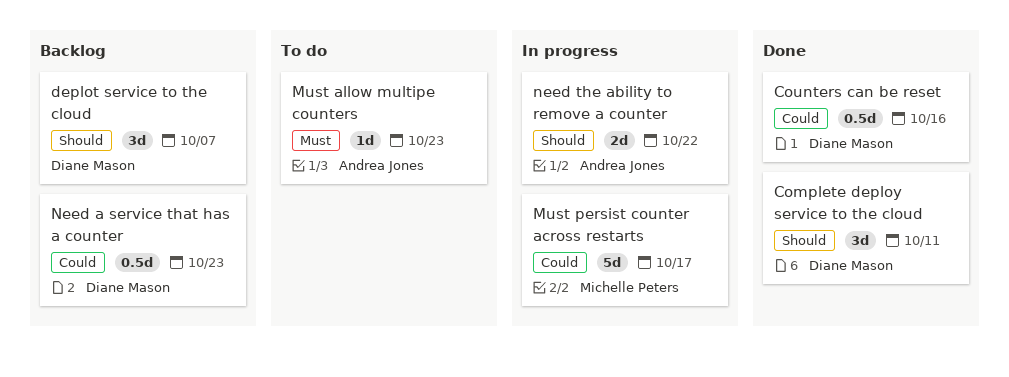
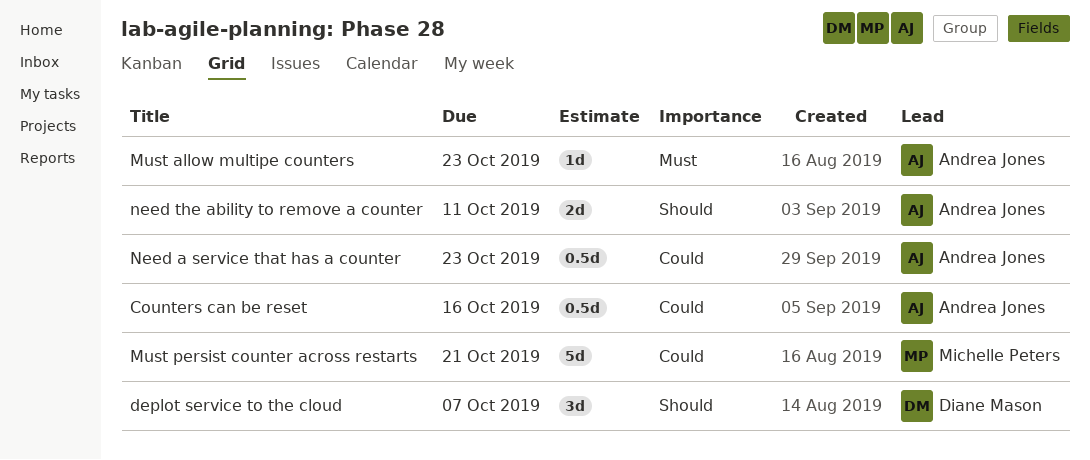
Complete deploy service to the cloud: present -> none
Counters can be reset, owner: Diane Mason -> Andrea Jones
Must persist counter across restarts, due: Oct 17 -> Oct 21
Need a service that has a counter, owner: Diane Mason -> Andrea Jones
need the ability to remove a counter, due: Oct 22 -> Oct 11

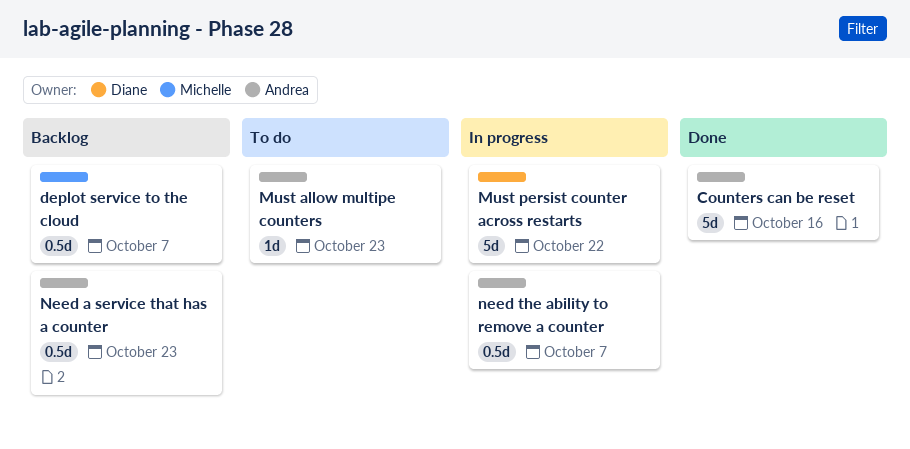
Counters can be reset, estimate: 0.5d -> 5d
deplot service to the cloud, owner: Diane Mason -> Michelle Peters
deplot service to the cloud, estimate: 3d -> 0.5d
Must persist counter across restarts, owner: Michelle Peters -> Diane Mason
Must persist counter across restarts, due: Oct 21 -> Oct 22
need the ability to remove a counter, estimate: 2d -> 0.5d
need the ability to remove a counter, due: Oct 11 -> Oct 7

